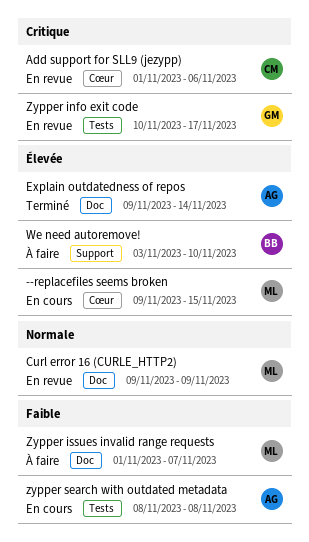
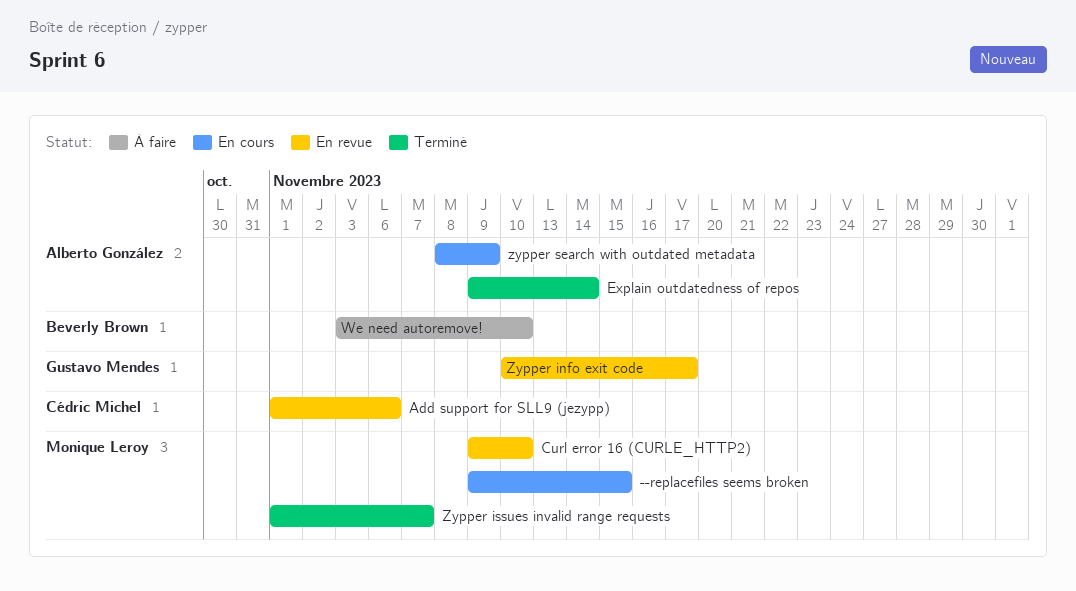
Curl error 16 (CURLE_HTTP2), due: Nov 9 -> Nov 10
Zypper issues invalid range requests, status: À faire -> Terminé
zypper search with outdated metadata, due: Nov 8 -> Nov 9

